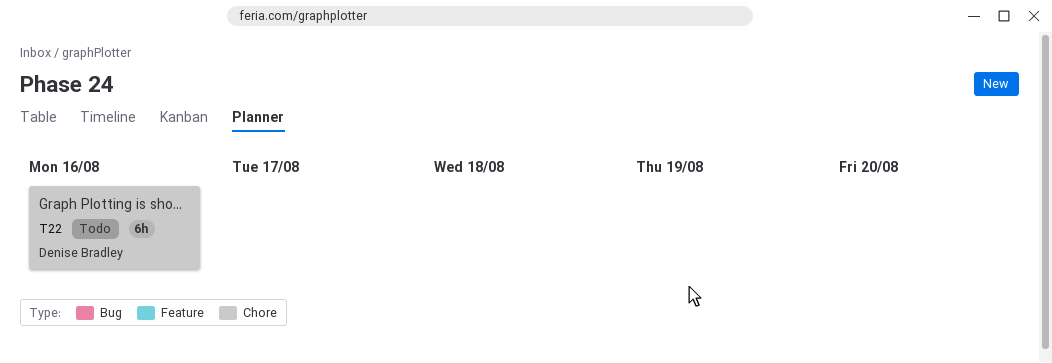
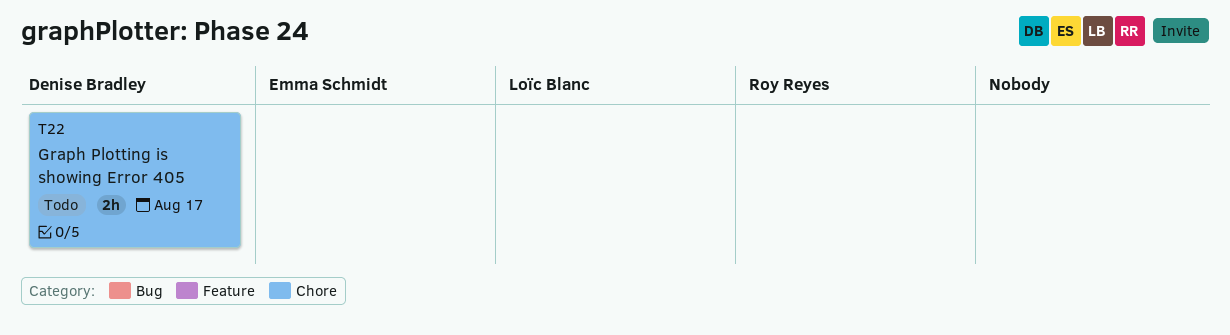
T22, estimate: 6h -> 2h
T22, due: Aug 16 -> Aug 17

